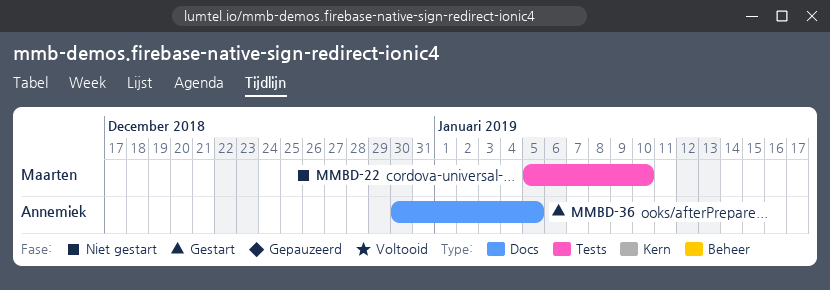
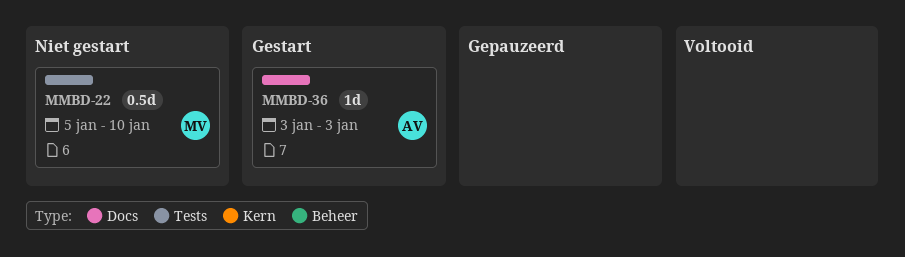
MMBD-36, start: Dec 30 -> Jan 3
MMBD-36, due: Jan 5 -> Jan 3

